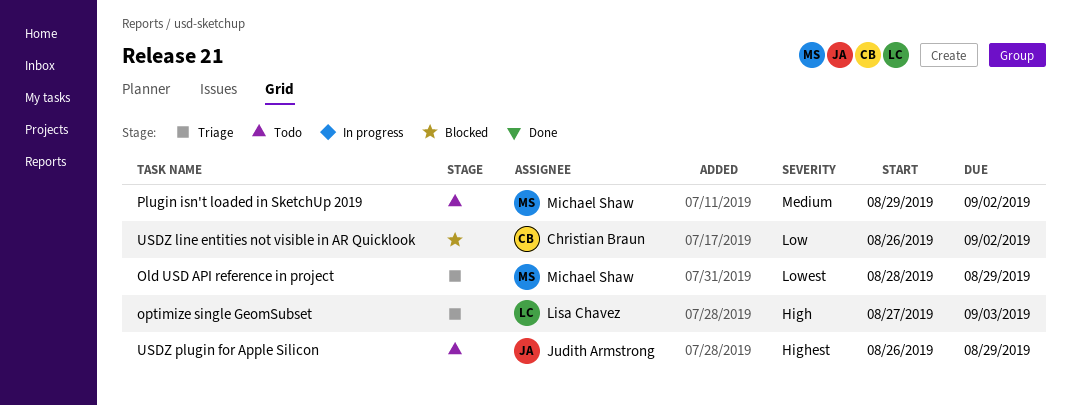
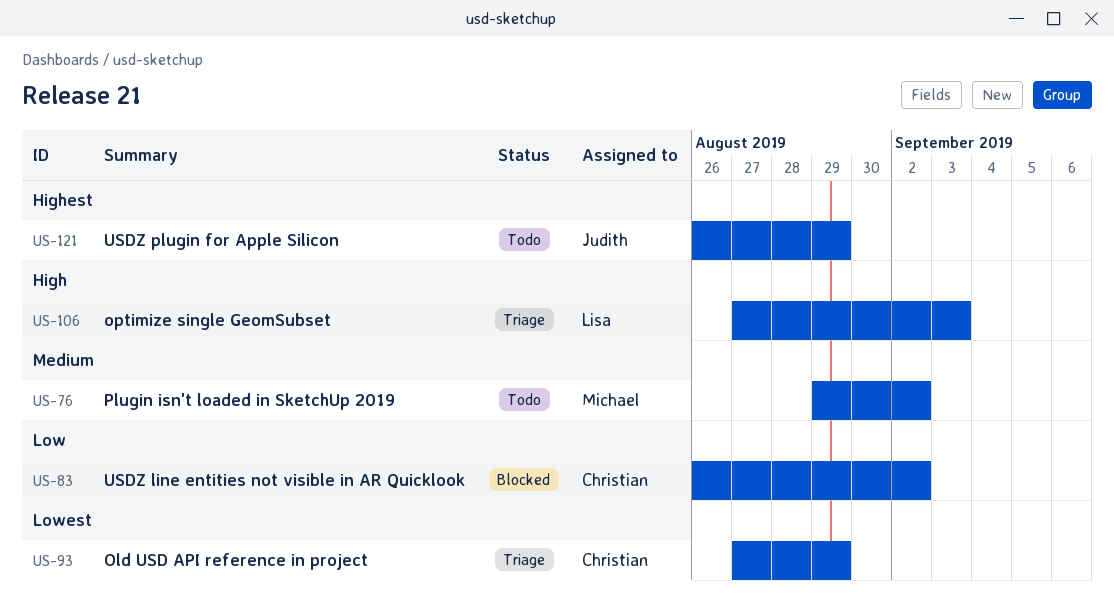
Old USD API reference in project, owner: Michael Shaw -> Christian Braun
Old USD API reference in project, start: Aug 28 -> Aug 27

